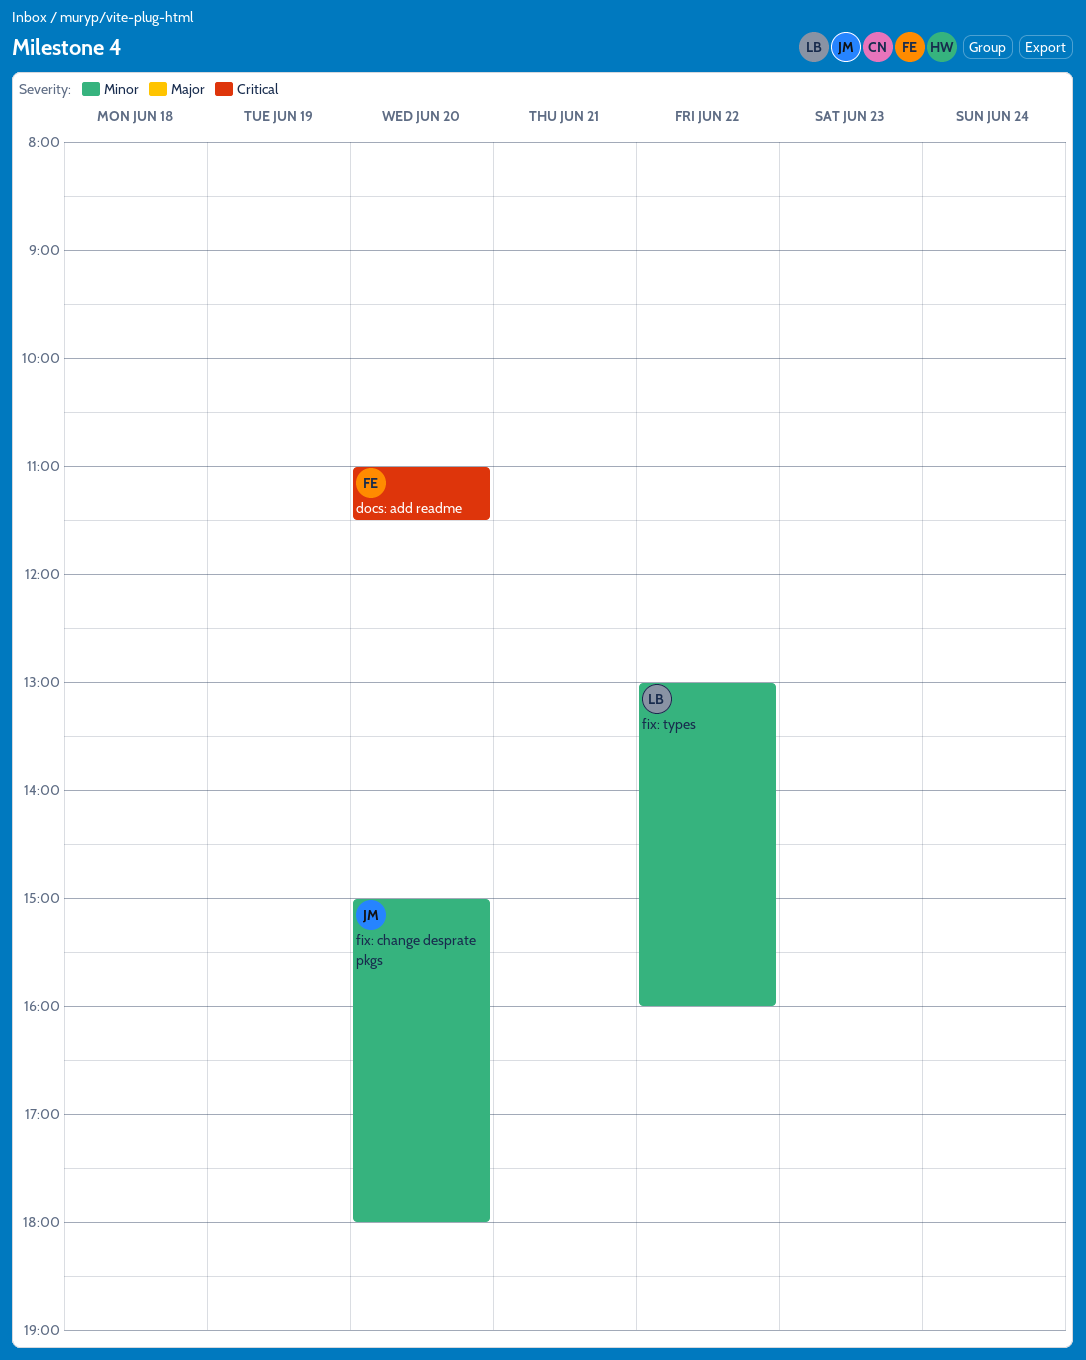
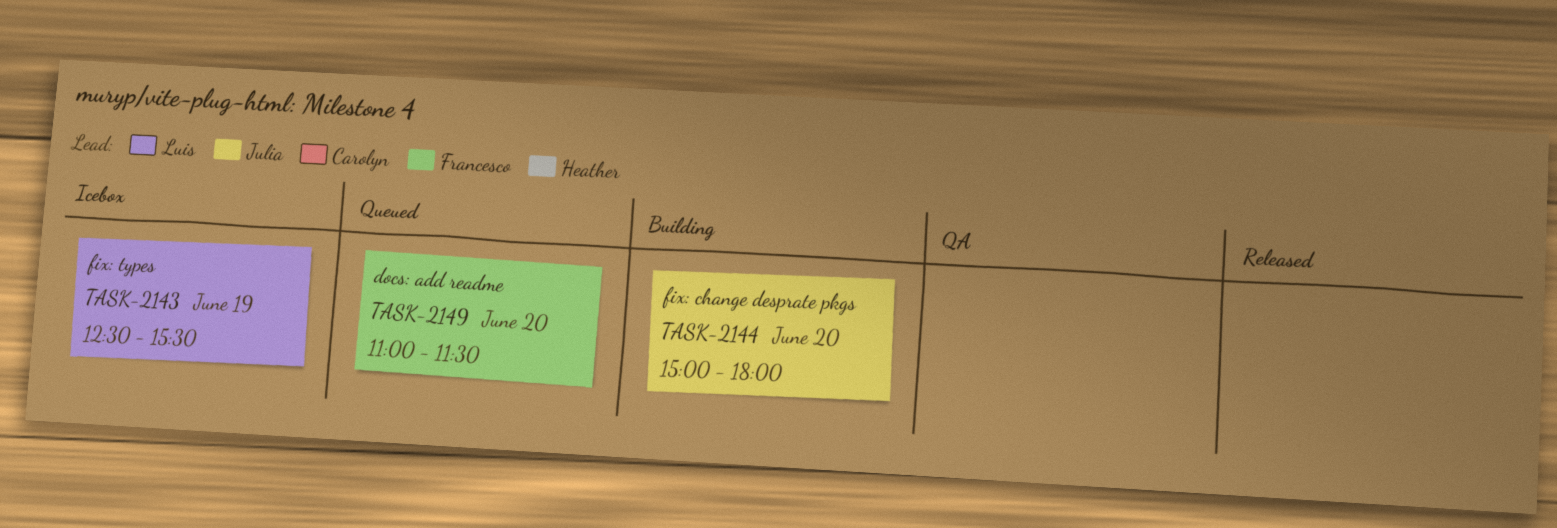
fix: types, day: Jun 22 -> Jun 19
fix: types, begins: 13:00 -> 12:30
fix: types, ends: 16:00 -> 15:30

